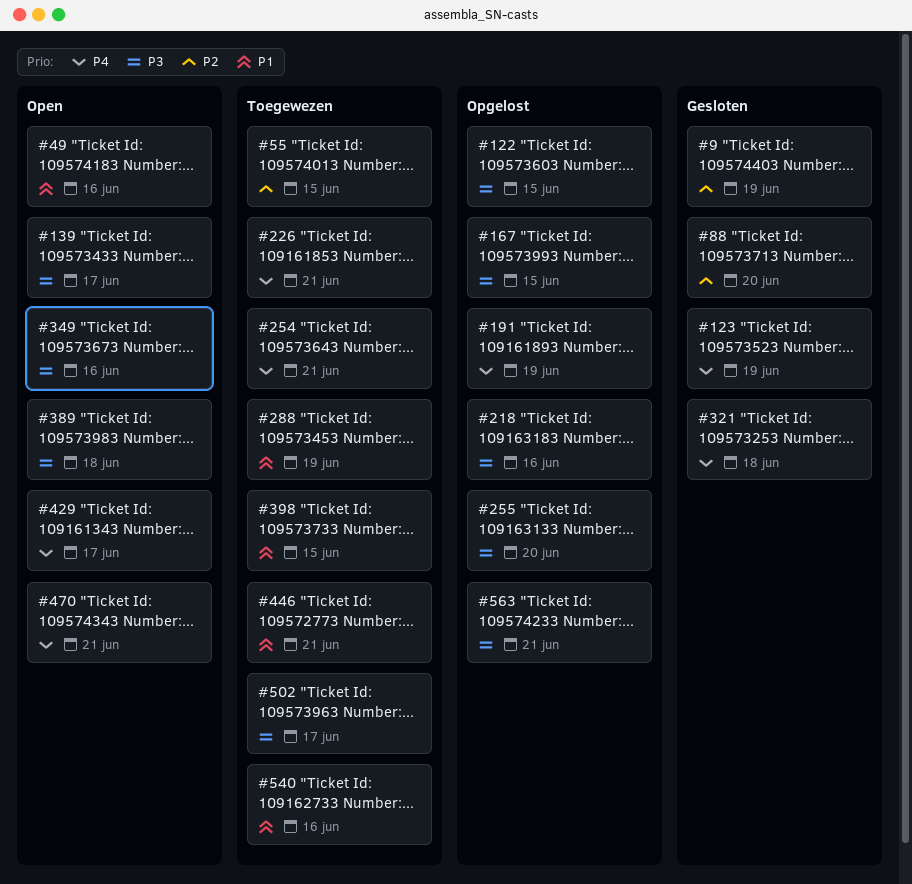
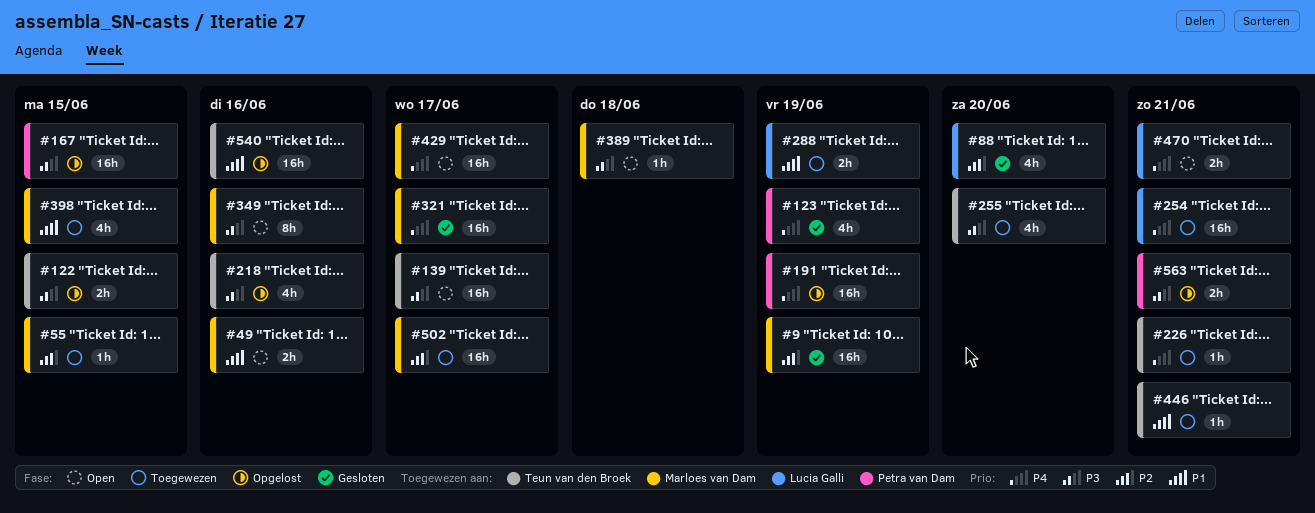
#255, status: Opgelost -> Toegewezen
#321, due: Jun 18 -> Jun 17
#502, priority: P3 -> P2
#540, status: Toegewezen -> Opgelost

